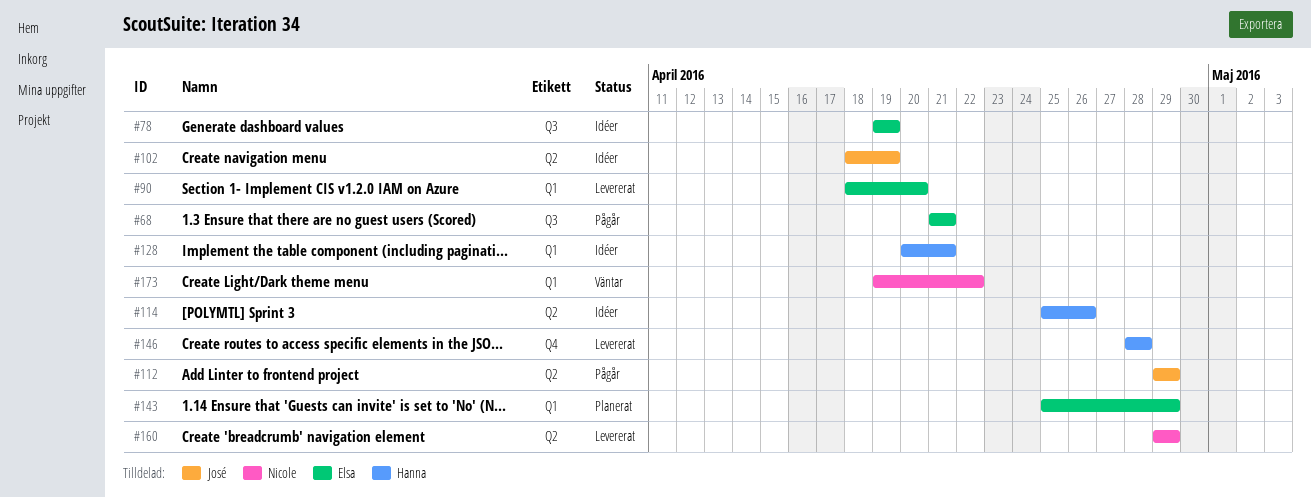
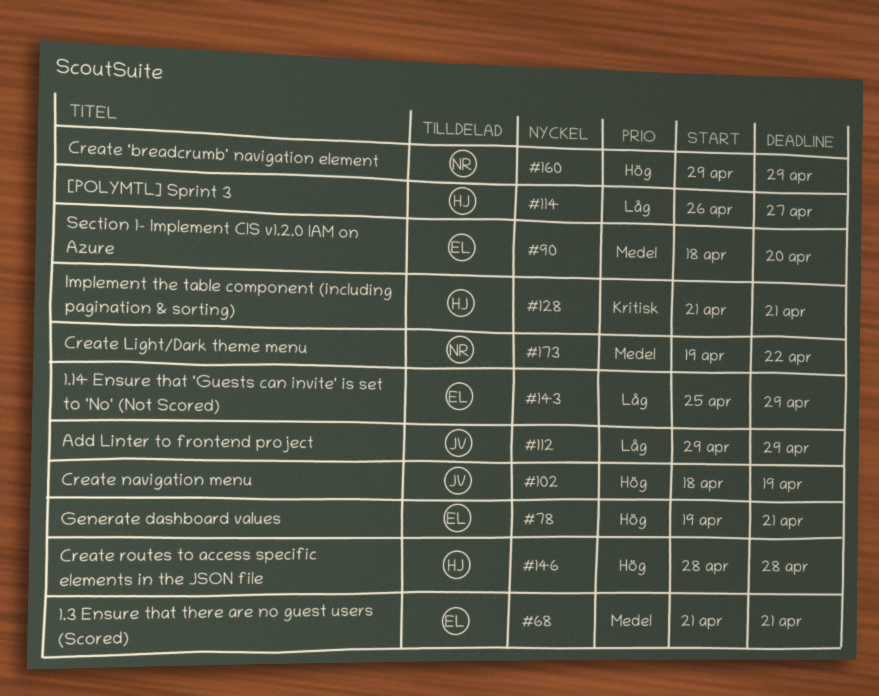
#78, due: Apr 19 -> Apr 21
#114, start: Apr 25 -> Apr 26
#114, due: Apr 26 -> Apr 27
#128, start: Apr 20 -> Apr 21

